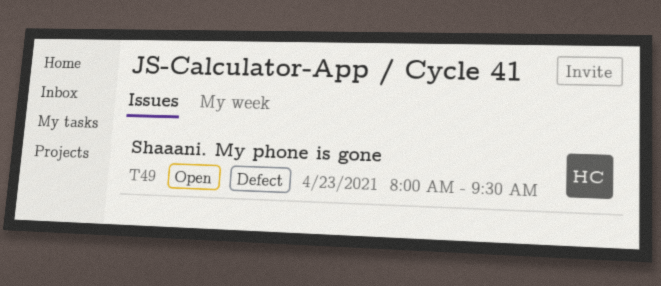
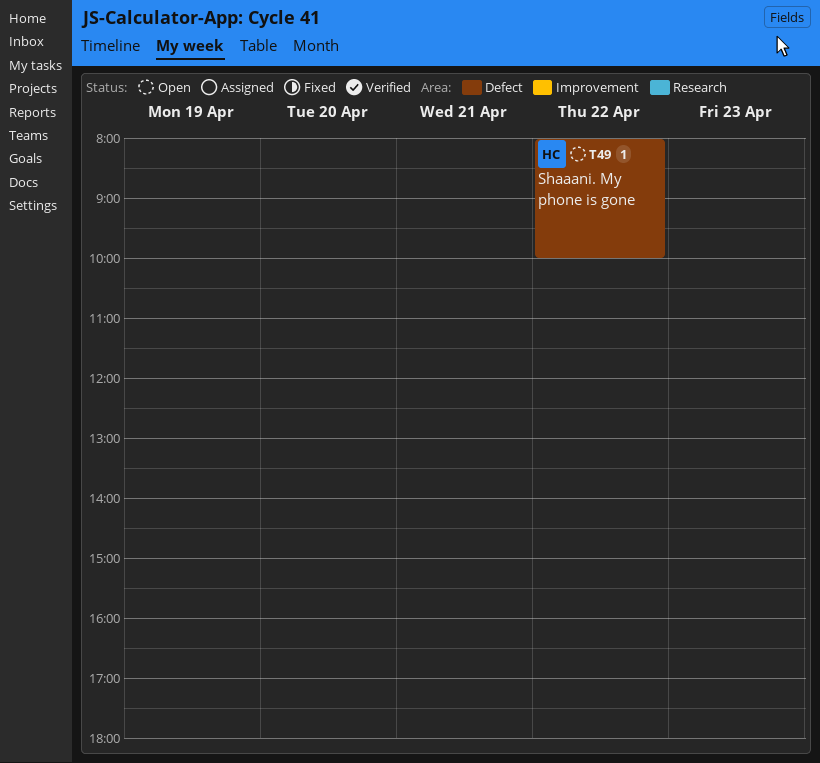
T49, day: Apr 23 -> Apr 22
T49, ends: 09:30 -> 10:00

